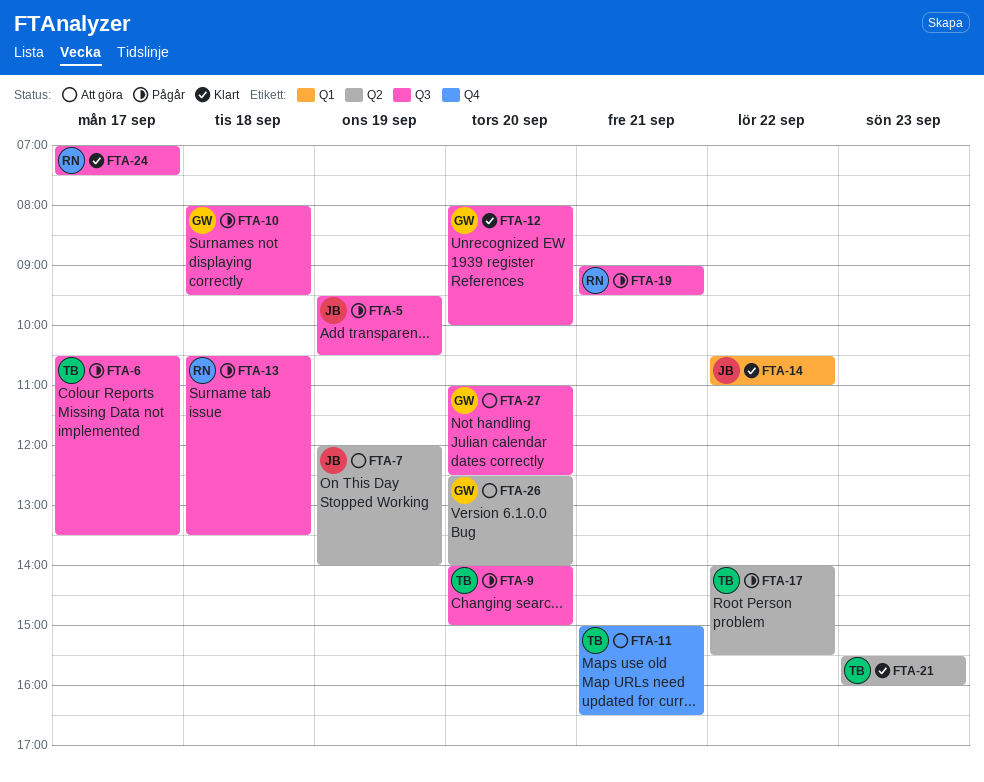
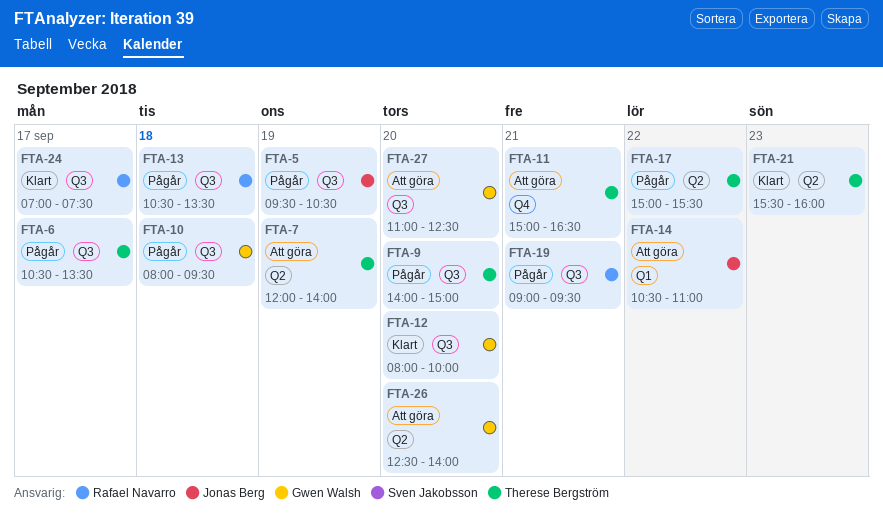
FTA-7, owner: Jonas Berg -> Therese Bergström
FTA-14, status: Klart -> Att göra
FTA-17, begins: 14:00 -> 15:00

